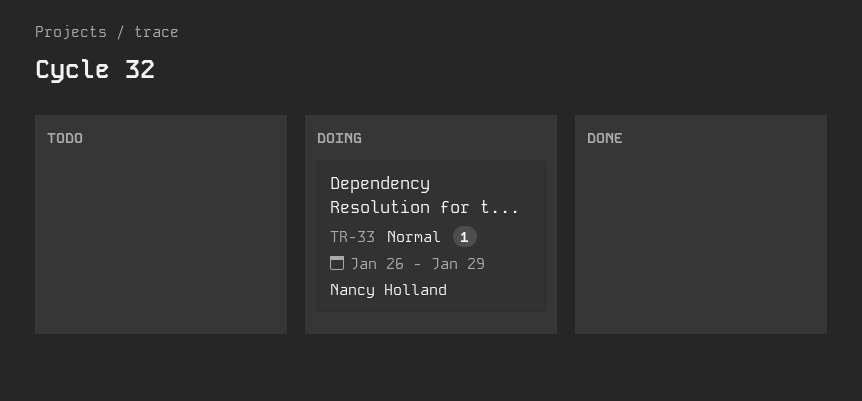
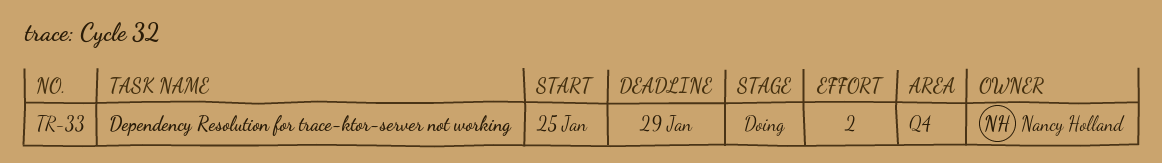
TR-33, estimate: 1 -> 2
TR-33, start: Jan 26 -> Jan 25

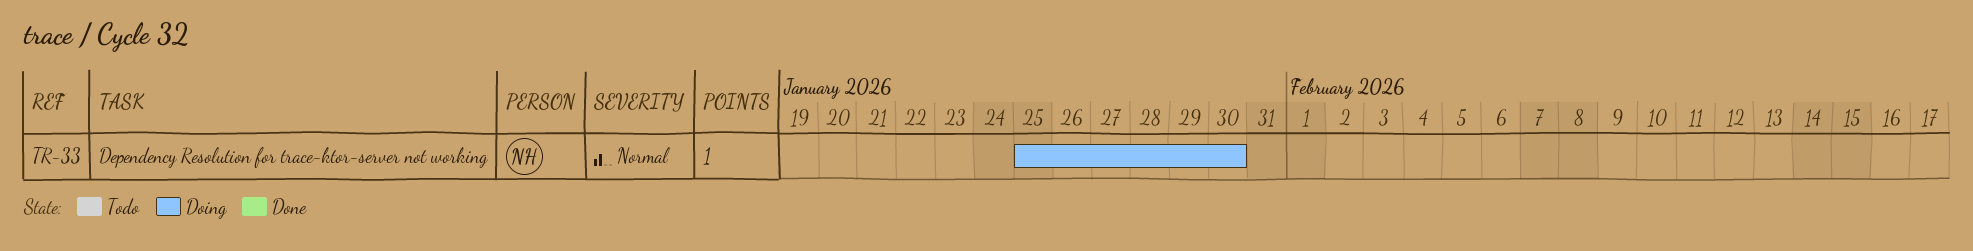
TR-33, estimate: 2 -> 1
TR-33, due: Jan 29 -> Jan 30

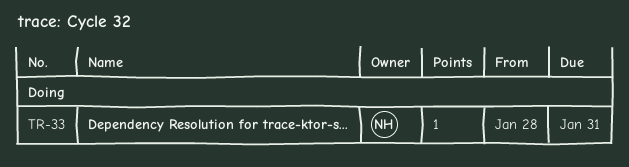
TR-33, start: Jan 25 -> Jan 28
TR-33, due: Jan 30 -> Jan 31

